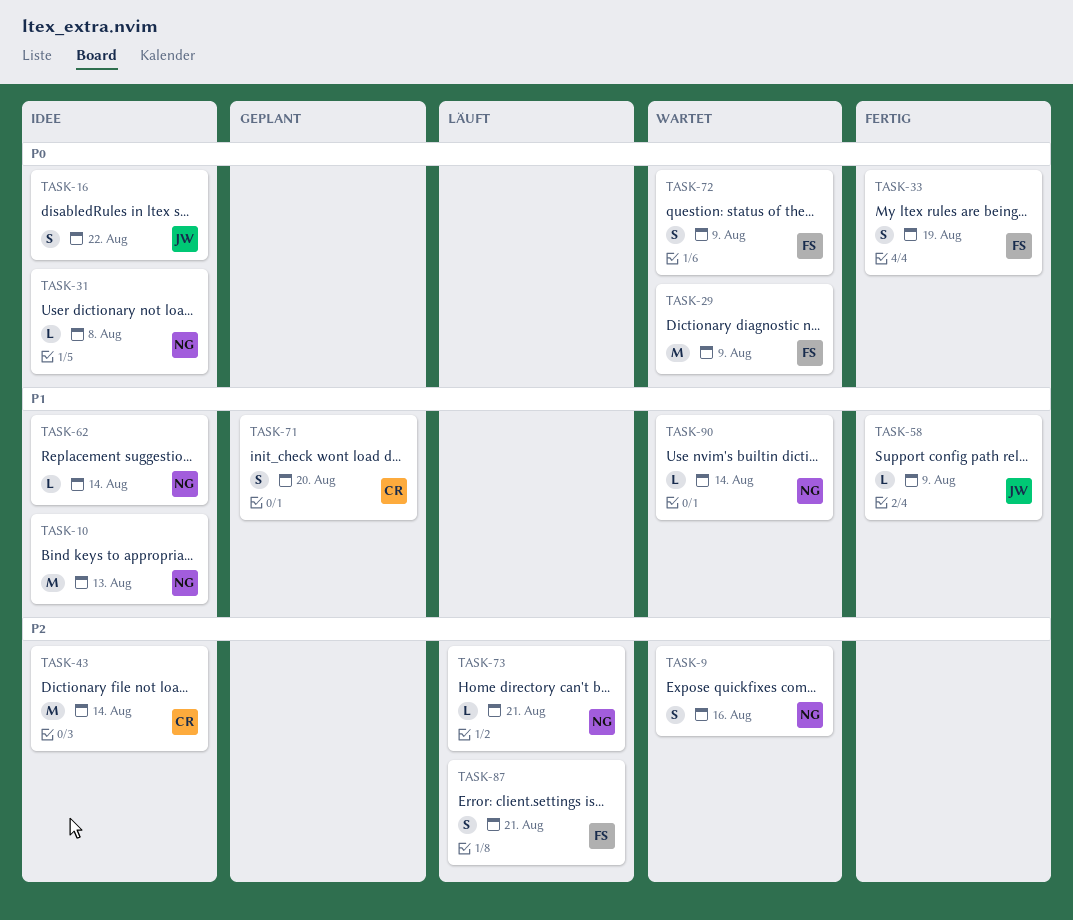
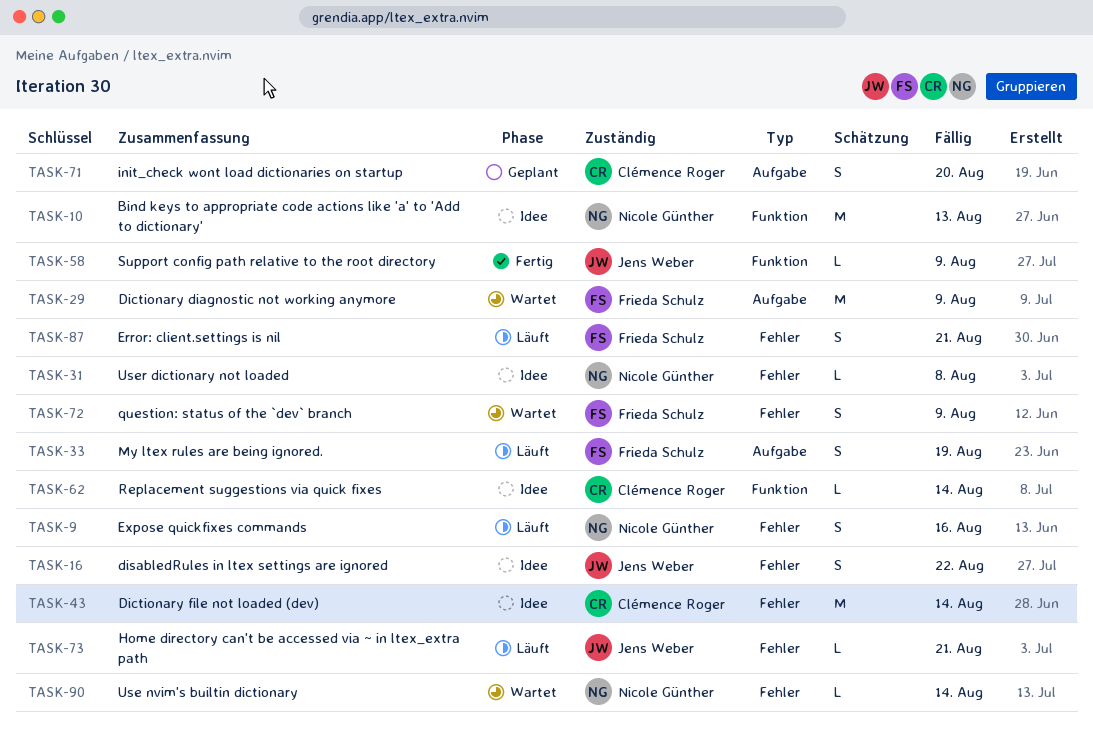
TASK-9, status: Wartet -> Läuft
TASK-33, status: Fertig -> Läuft
TASK-62, owner: Nicole Günther -> Clémence Roger
TASK-73, owner: Nicole Günther -> Jens Weber

